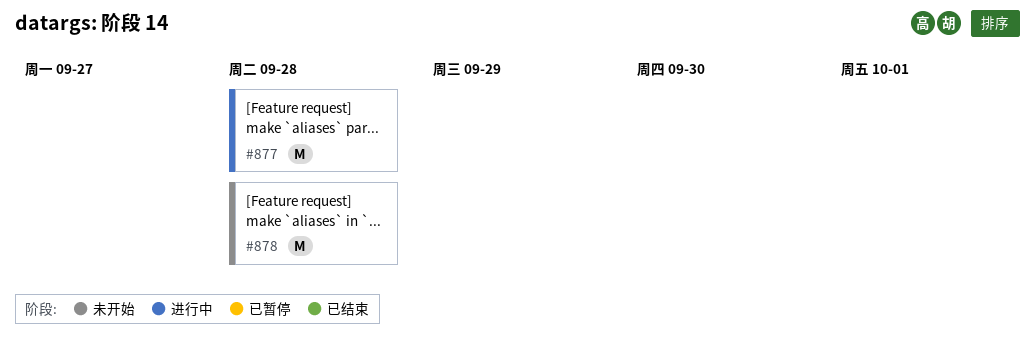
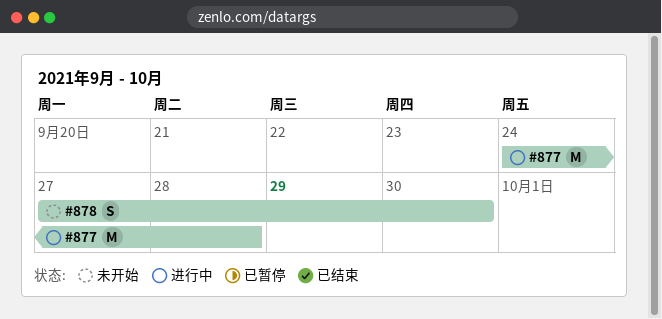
#878, estimate: M -> S
#878, due: Sep 28 -> Sep 30

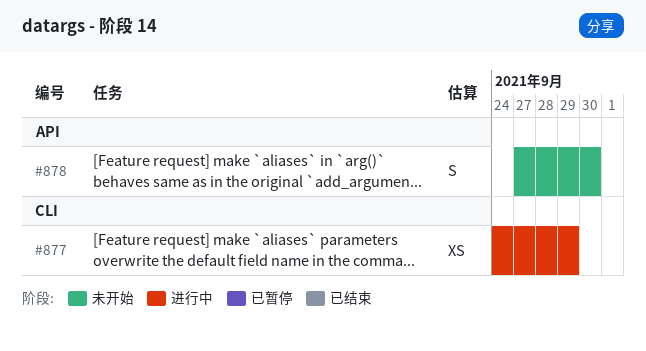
#877, estimate: M -> XS
#877, due: Sep 28 -> Sep 29

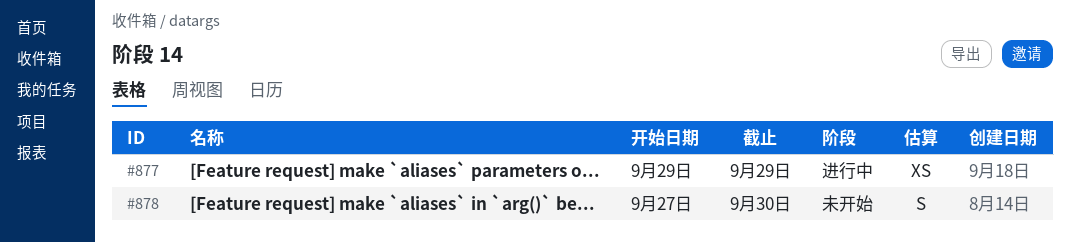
#877, start: Sep 24 -> Sep 29

